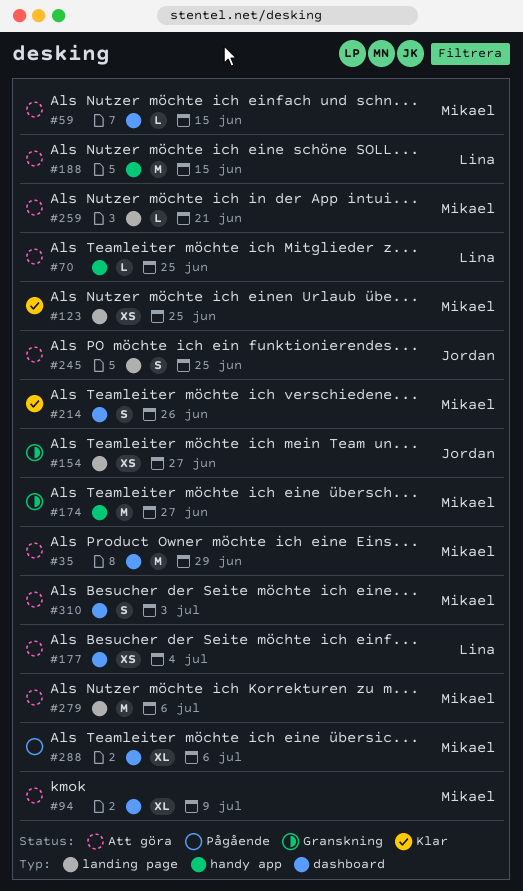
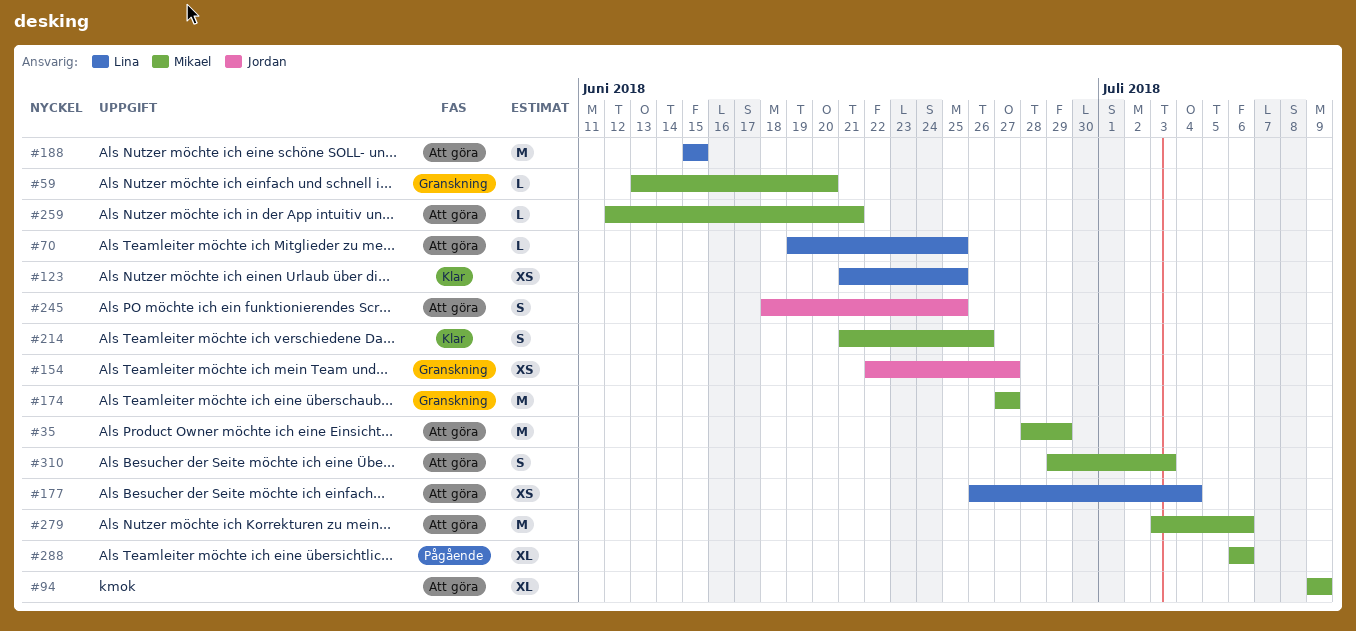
#59, status: Att göra -> Granskning
#59, due: Jun 15 -> Jun 20
#123, owner: Mikael -> Lina

